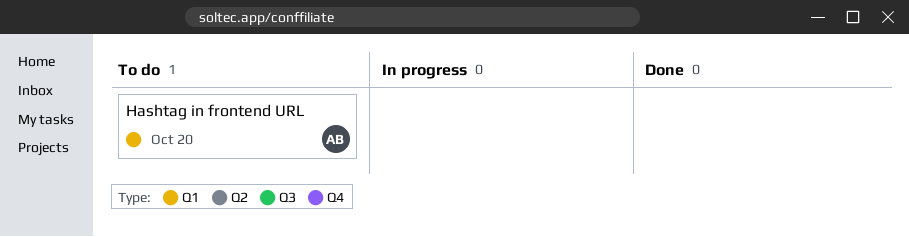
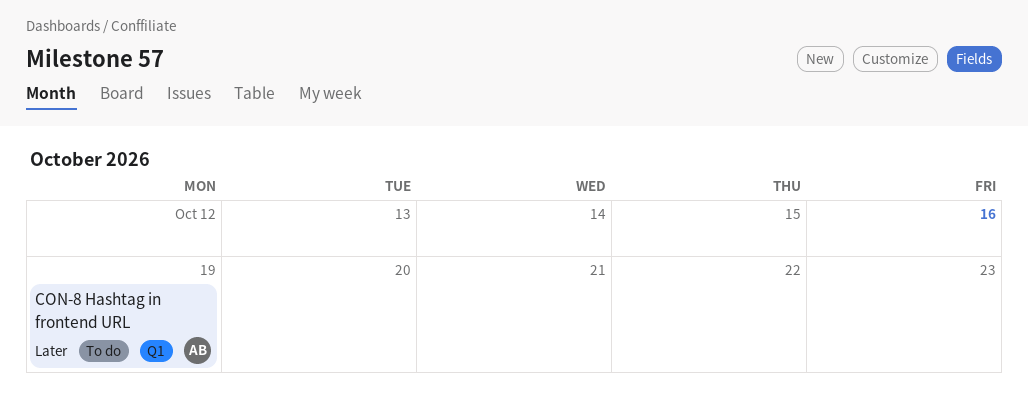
Hashtag in frontend URL, due: Oct 20 -> Oct 19

